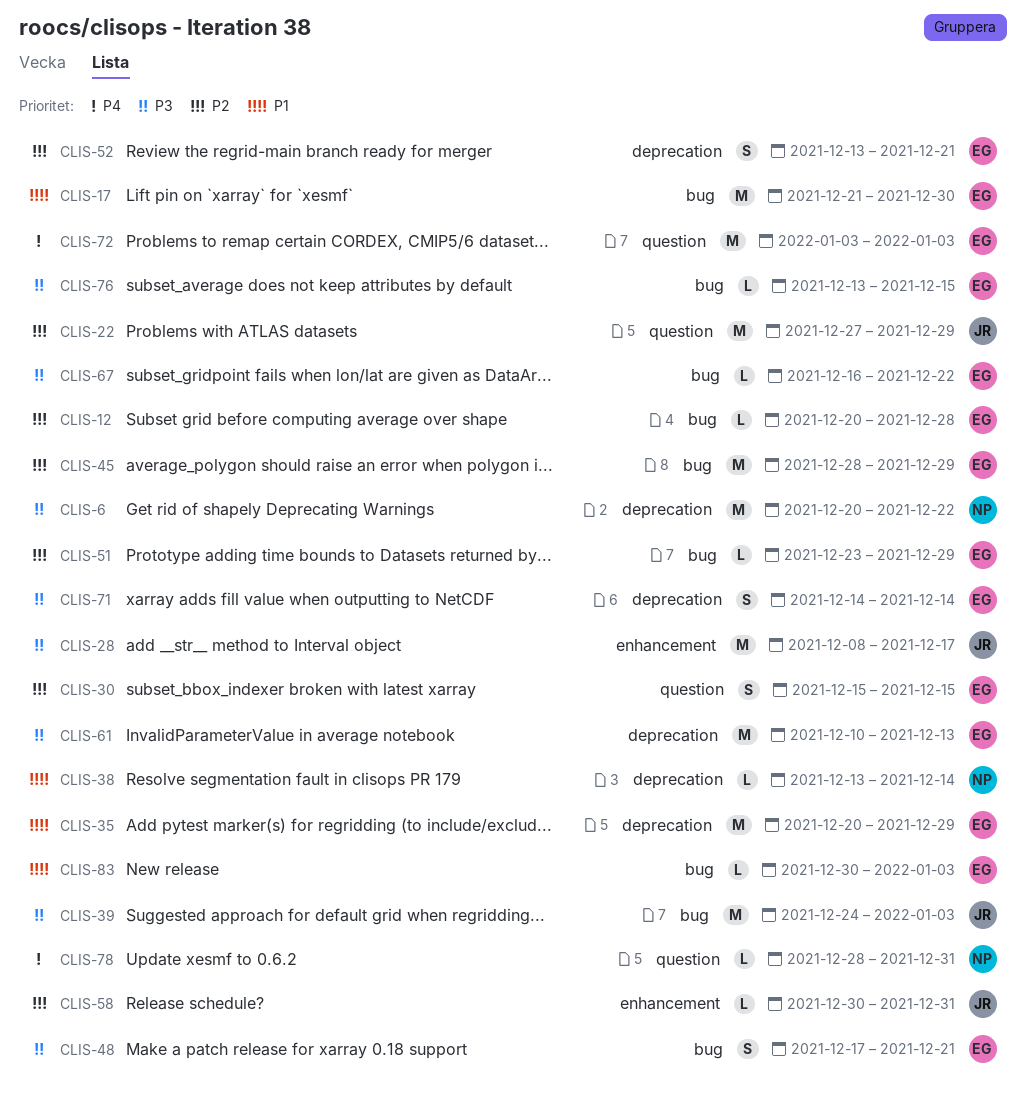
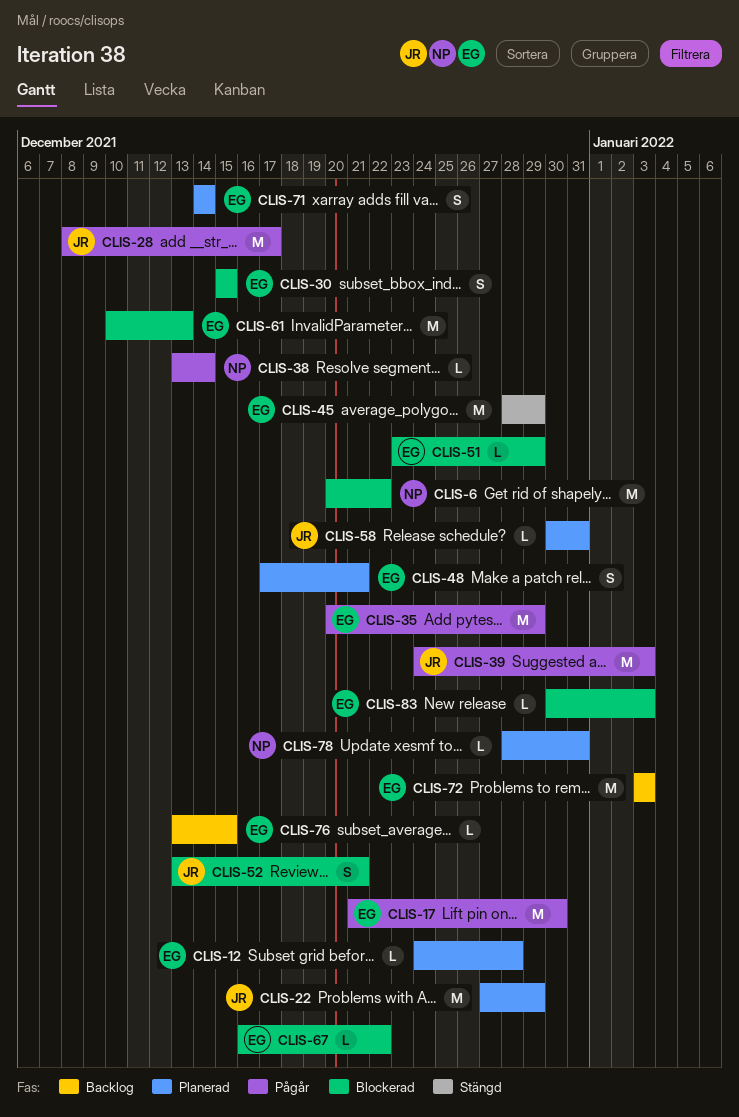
CLIS-12, start: Dec 20 -> Dec 24
CLIS-52, owner: EG -> JR

